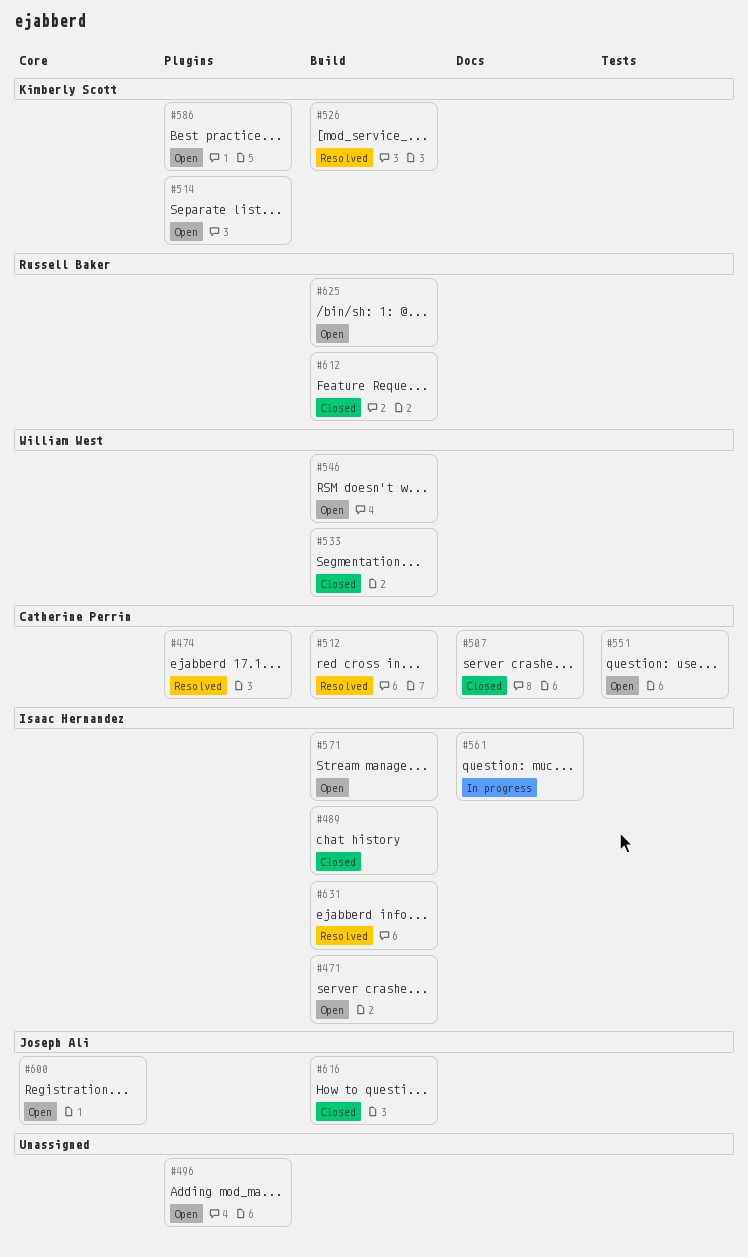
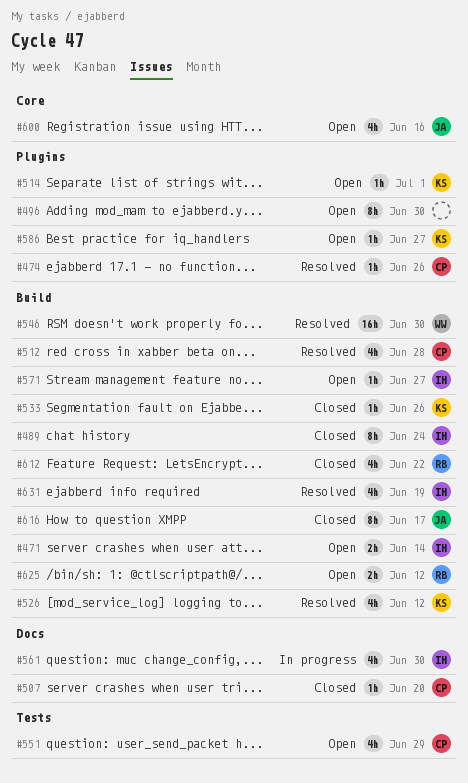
#533, owner: William West -> Kimberly Scott
#546, status: Open -> Resolved

